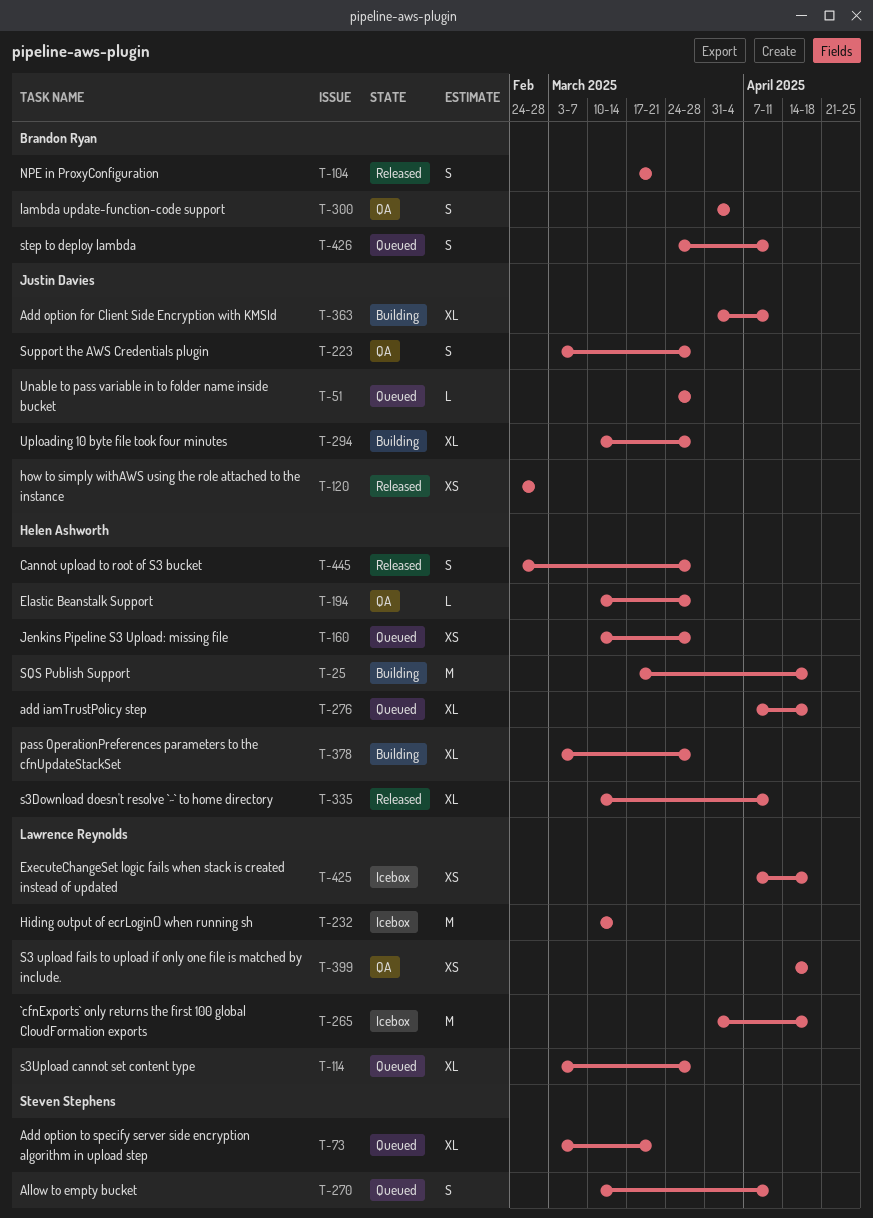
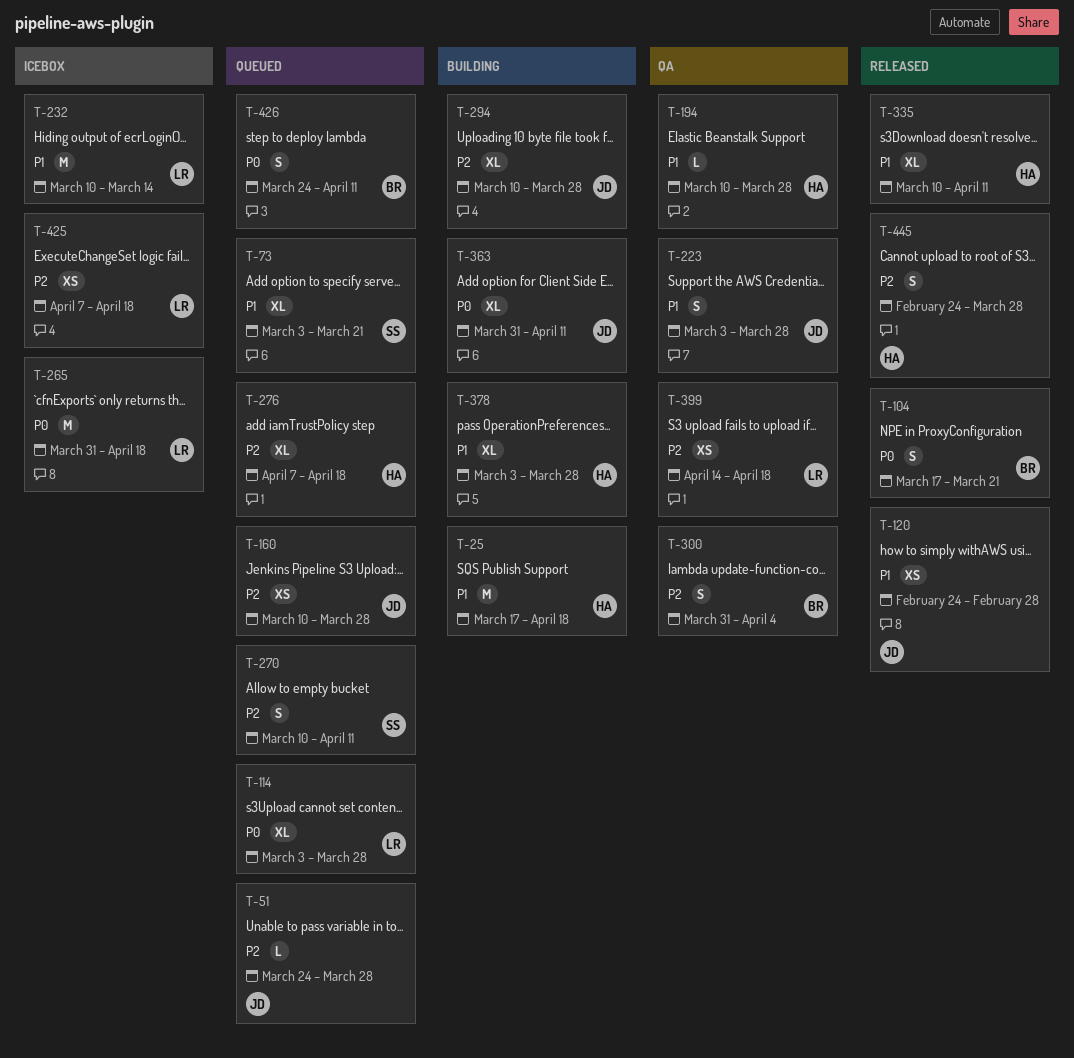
T-160, owner: Helen Ashworth -> Justin Davies

